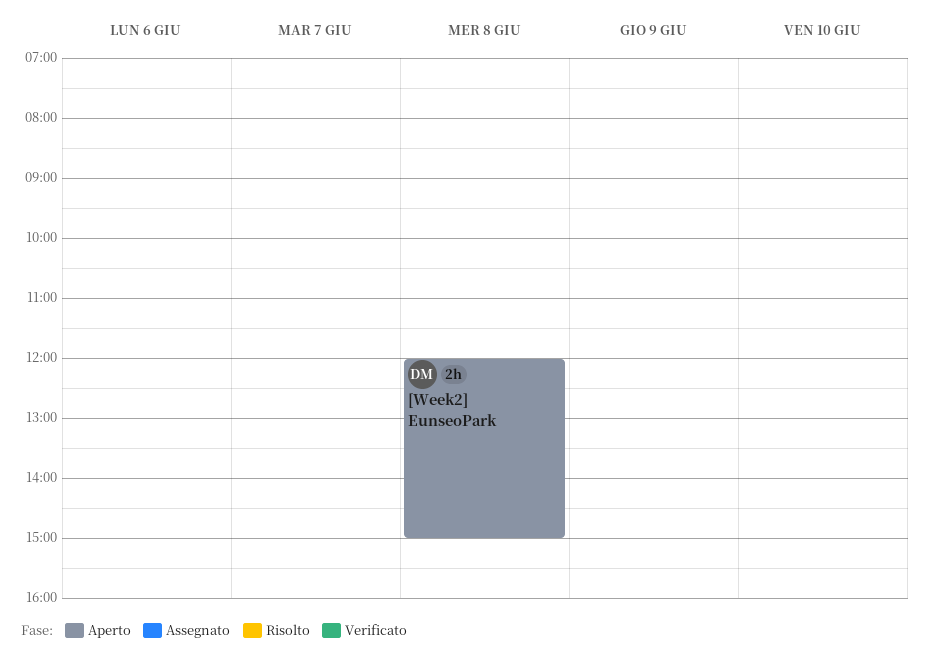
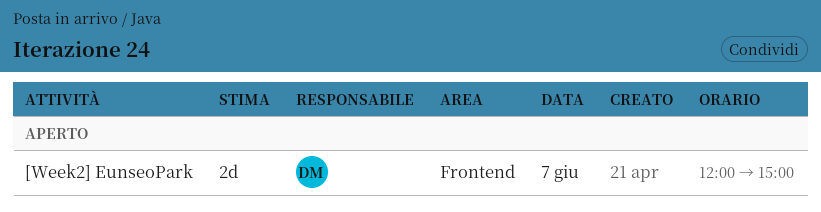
[Week2] EunseoPark, estimate: 2h -> 2d
[Week2] EunseoPark, day: Jun 8 -> Jun 7

